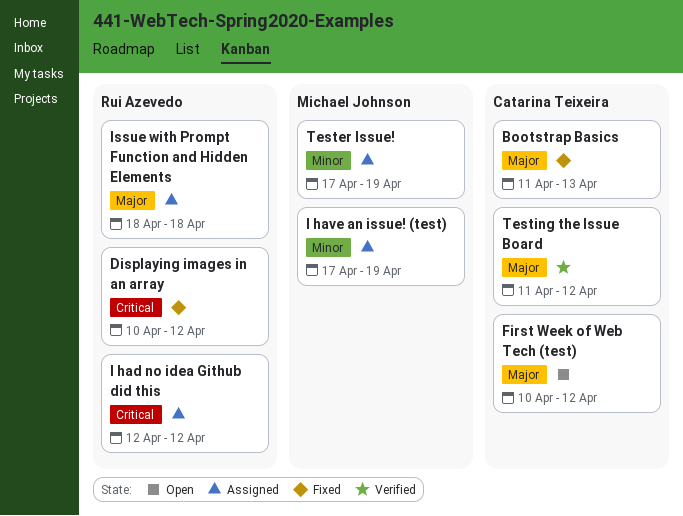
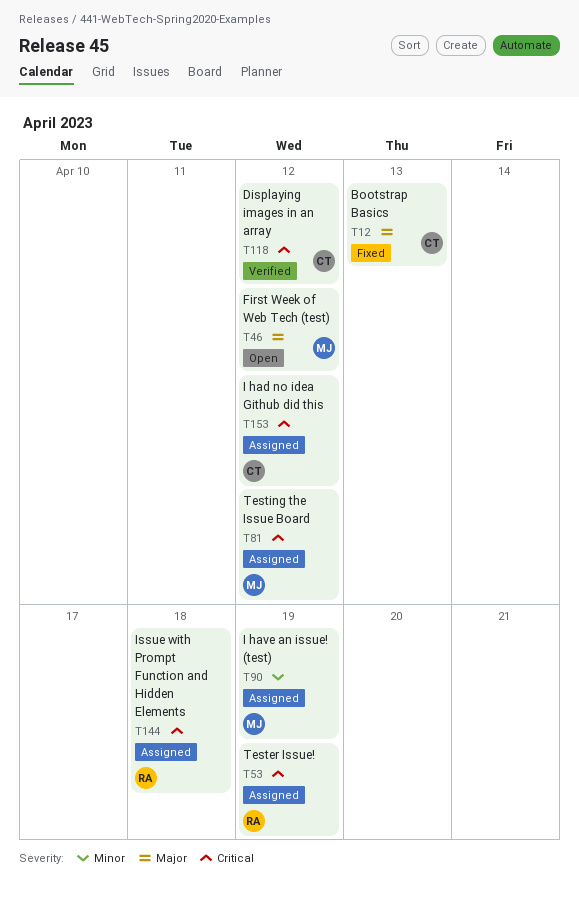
Displaying images in an array, status: Fixed -> Verified
Displaying images in an array, owner: Rui Azevedo -> Catarina Teixeira
First Week of Web Tech (test), owner: Catarina Teixeira -> Michael Johnson
I had no idea Github did this, owner: Rui Azevedo -> Catarina Teixeira
Issue with Prompt Function and Hidden Elements, priority: Major -> Critical
Tester Issue!, owner: Michael Johnson -> Rui Azevedo
Tester Issue!, priority: Minor -> Critical
Testing the Issue Board, status: Verified -> Assigned
Testing the Issue Board, owner: Catarina Teixeira -> Michael Johnson
Testing the Issue Board, priority: Major -> Critical

